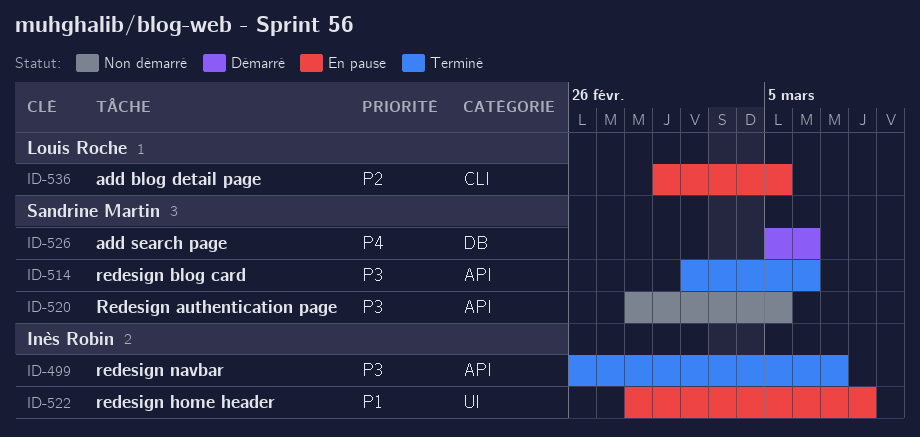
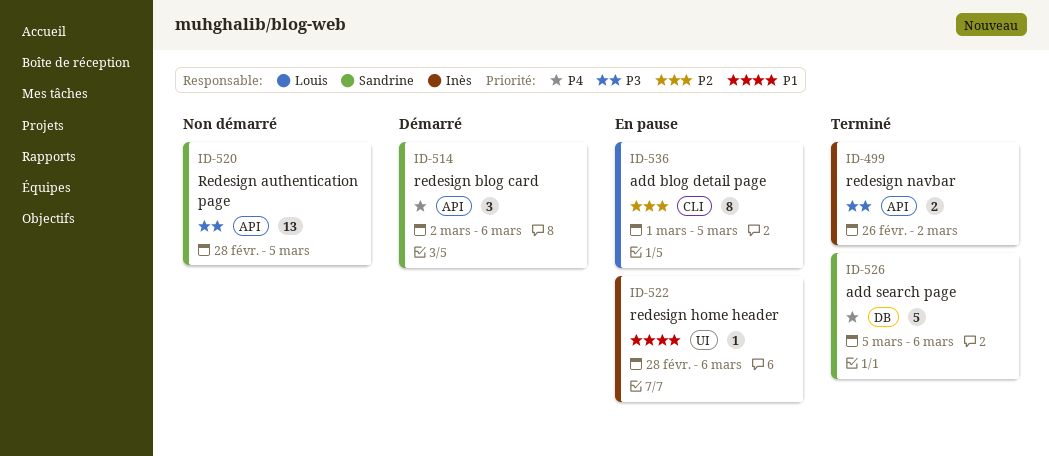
ID-499, due: Mar 7 -> Mar 2
ID-514, status: Terminé -> Démarré
ID-514, priority: P3 -> P4
ID-522, due: Mar 8 -> Mar 6
ID-526, status: Démarré -> Terminé

